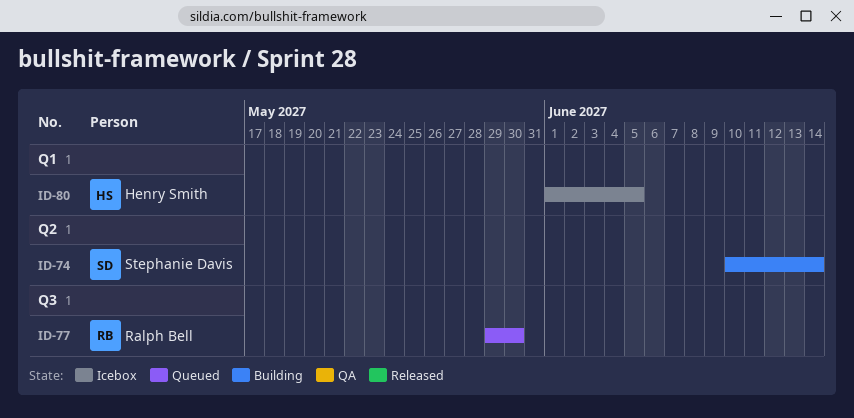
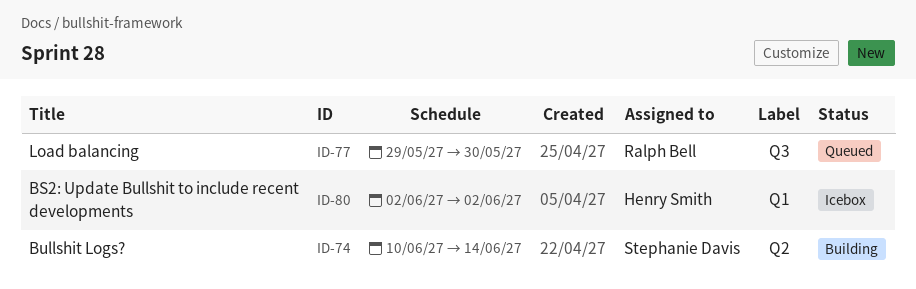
ID-80, start: Jun 1 -> Jun 2
ID-80, due: Jun 5 -> Jun 2

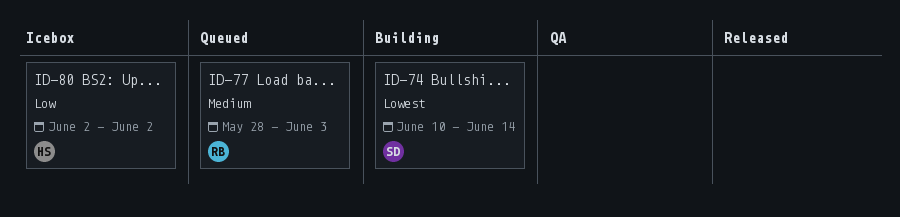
ID-77, start: May 29 -> May 28
ID-77, due: May 30 -> Jun 3

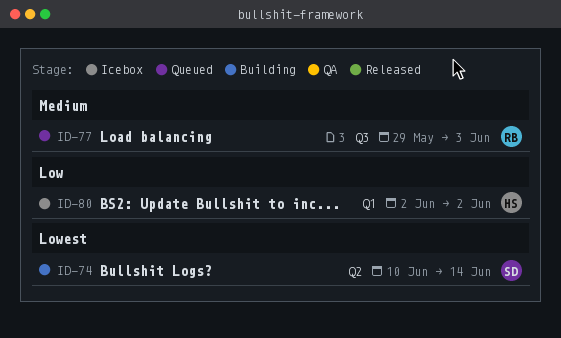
ID-77, start: May 28 -> May 29

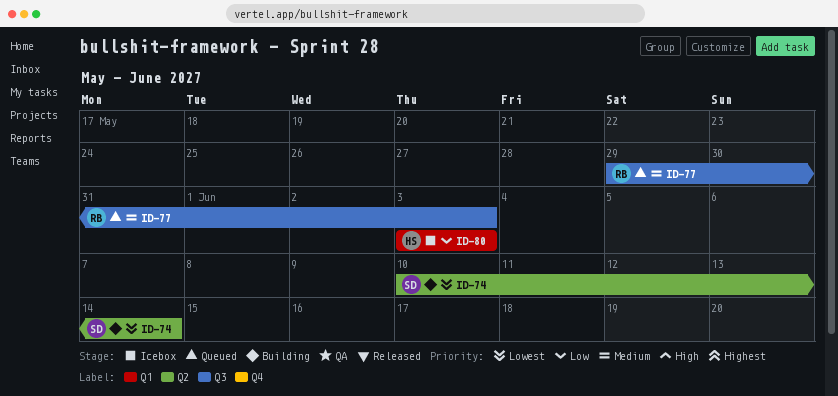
ID-80, start: Jun 2 -> Jun 3
ID-80, due: Jun 2 -> Jun 3

